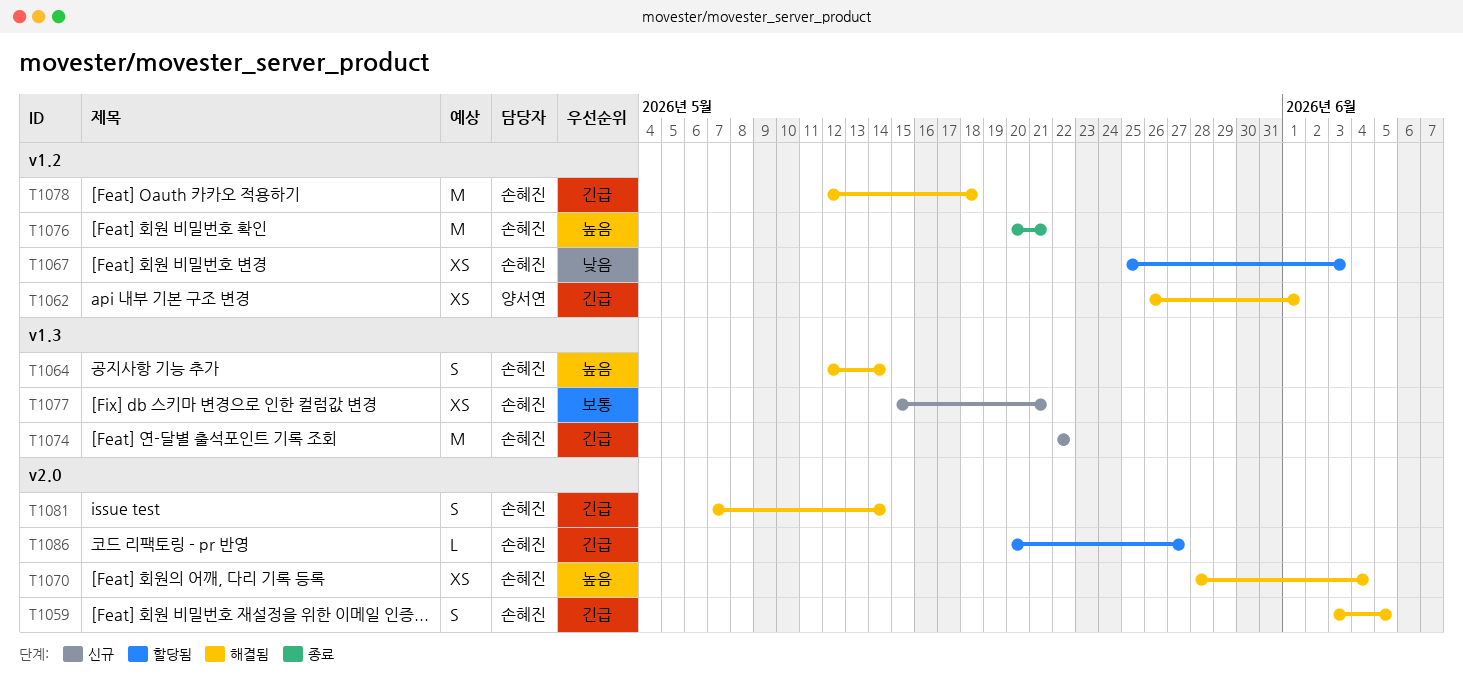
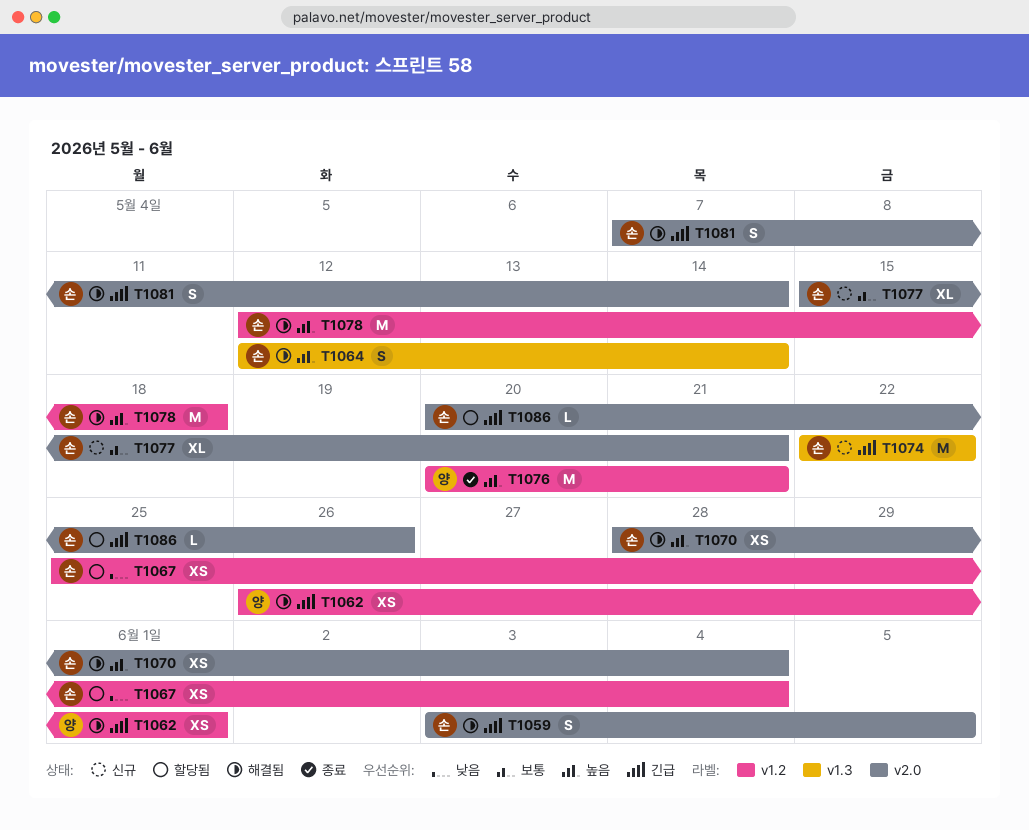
T1067, due: Jun 3 -> Jun 4
T1076, owner: 손혜진 -> 양서연
T1077, label: v1.3 -> v2.0
T1077, estimate: XS -> XL
T1078, priority: 긴급 -> 높음
T1086, due: May 27 -> May 26

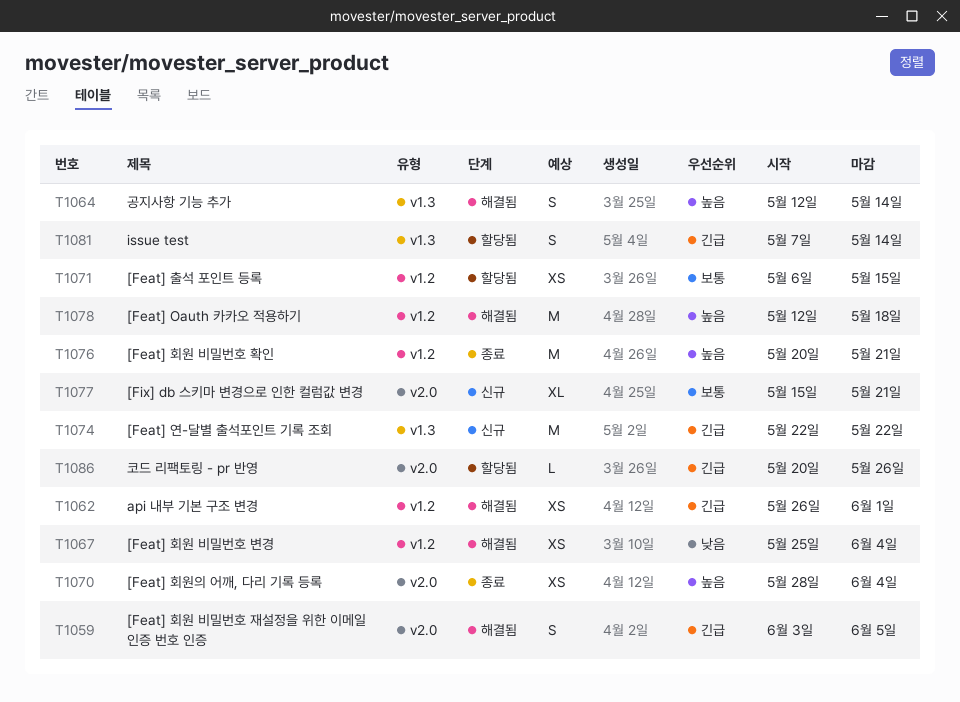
T1067, status: 할당됨 -> 해결됨
T1070, status: 해결됨 -> 종료
T1071: none -> present
T1081, status: 해결됨 -> 할당됨
T1081, label: v2.0 -> v1.3

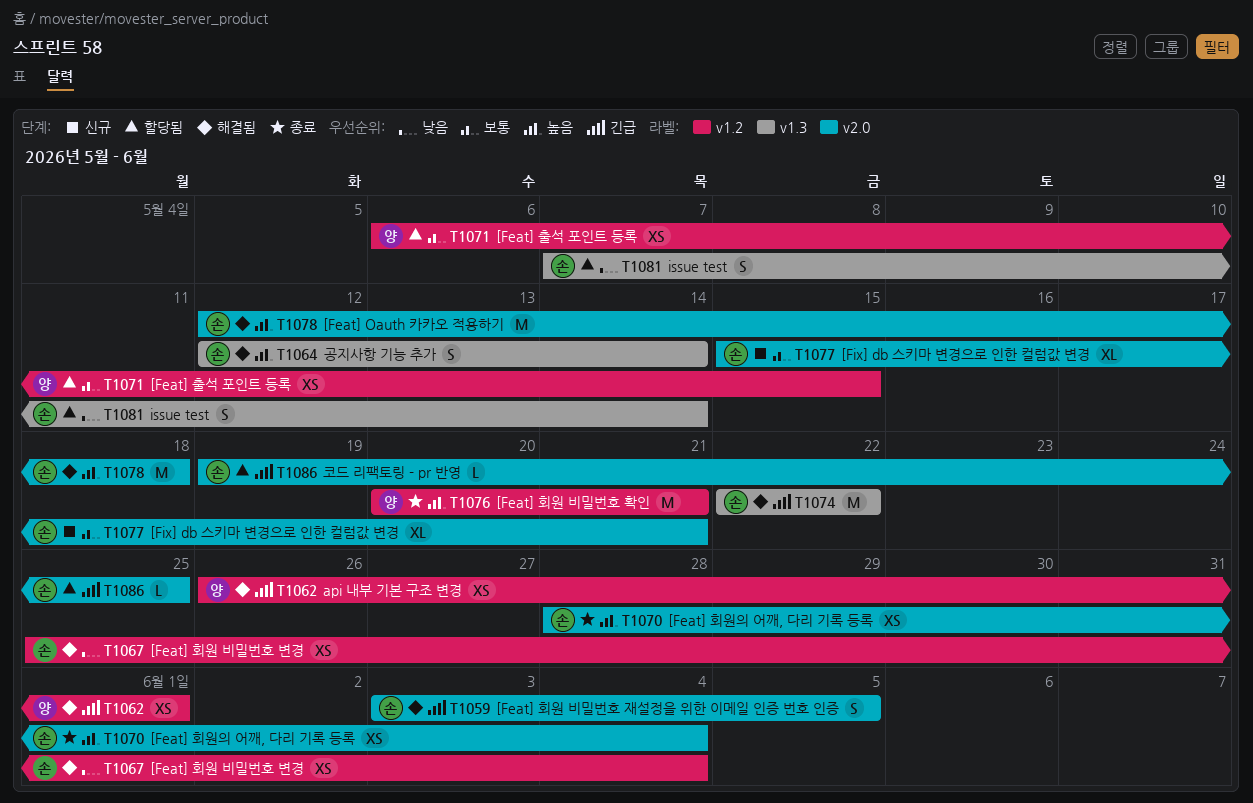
T1074, status: 신규 -> 해결됨
T1078, label: v1.2 -> v2.0
T1081, priority: 긴급 -> 낮음
T1086, start: May 20 -> May 19
T1086, due: May 26 -> May 25

